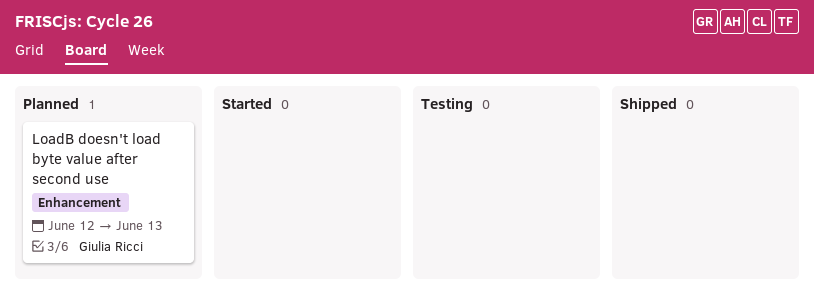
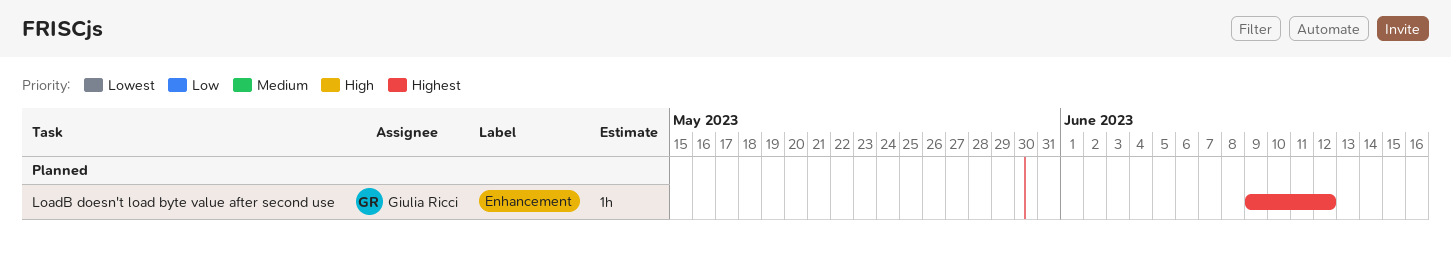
LoadB doesn't load byte value after second use, start: Jun 12 -> Jun 9
LoadB doesn't load byte value after second use, due: Jun 13 -> Jun 12

